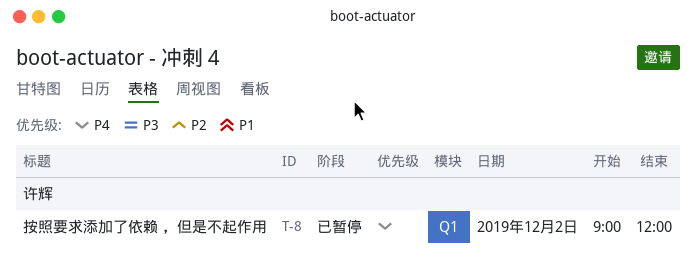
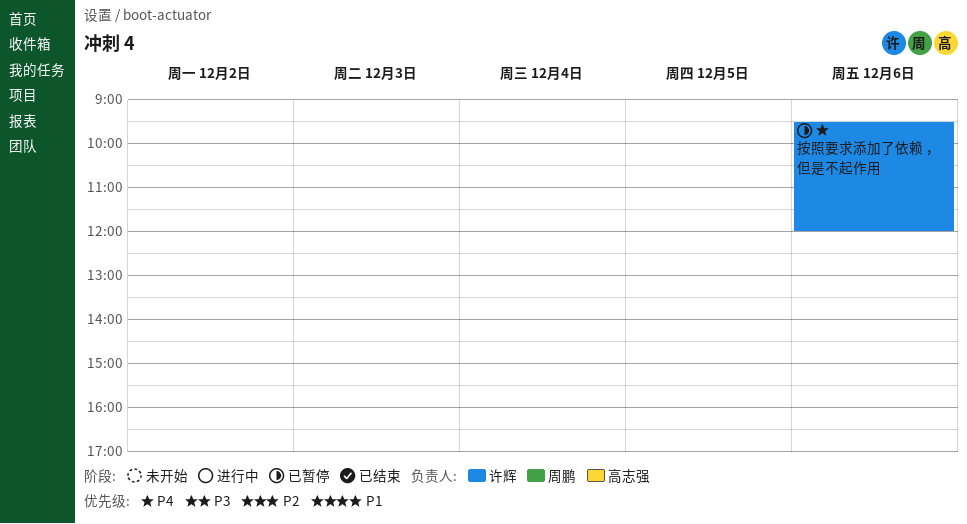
按照要求添加了依赖 ，但是不起作用, day: Dec 2 -> Dec 6
按照要求添加了依赖 ，但是不起作用, begins: 09:00 -> 09:30

